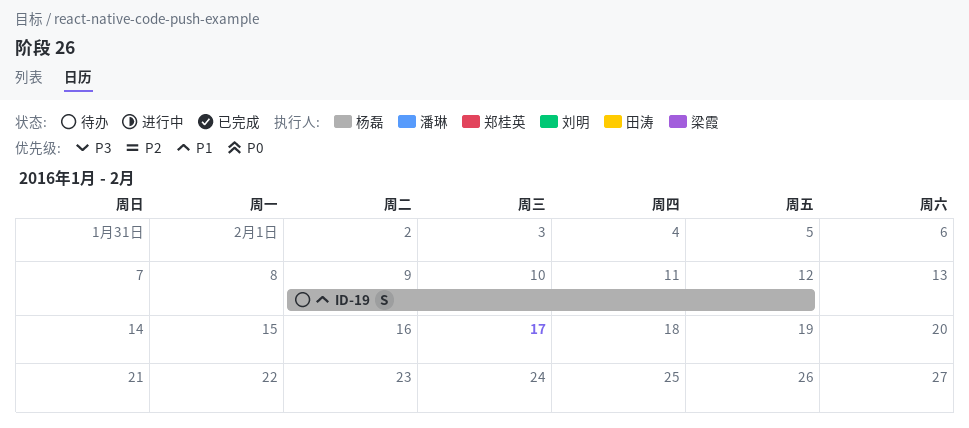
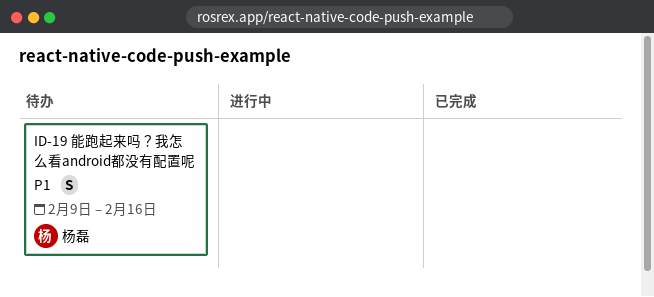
ID-19, due: Feb 12 -> Feb 16

